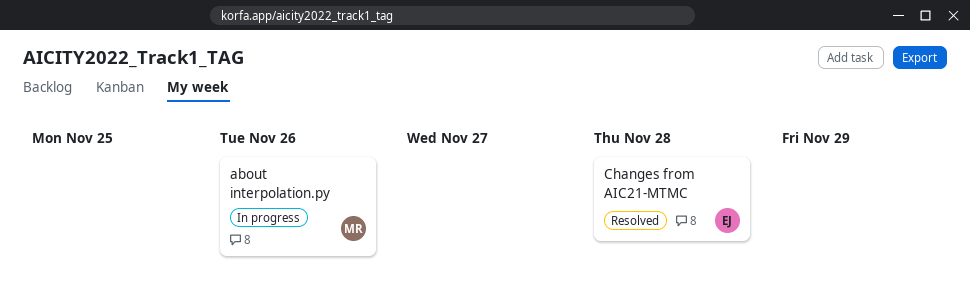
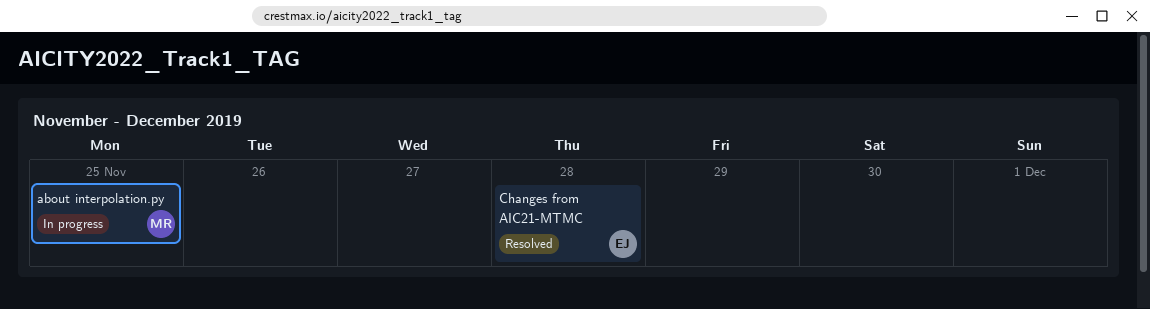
about interpolation.py, due: Nov 26 -> Nov 25

